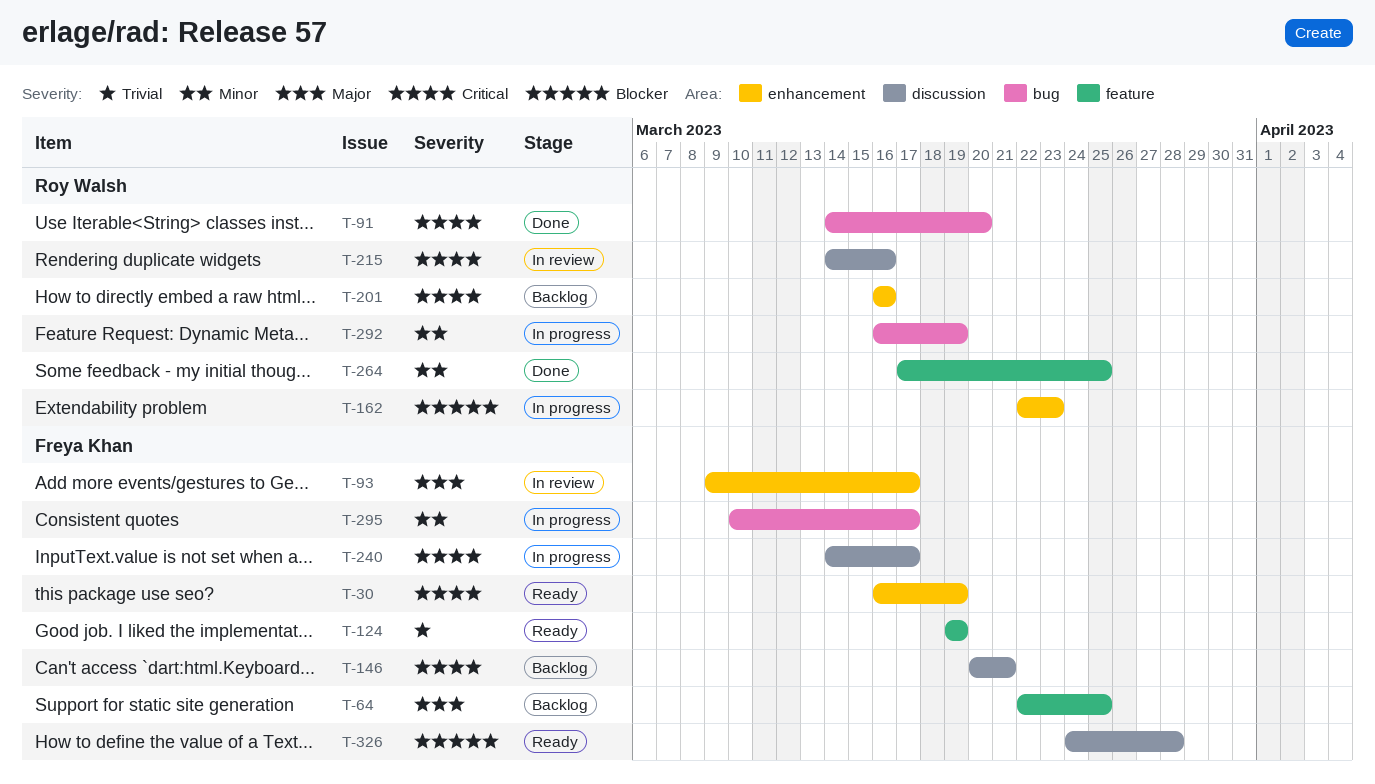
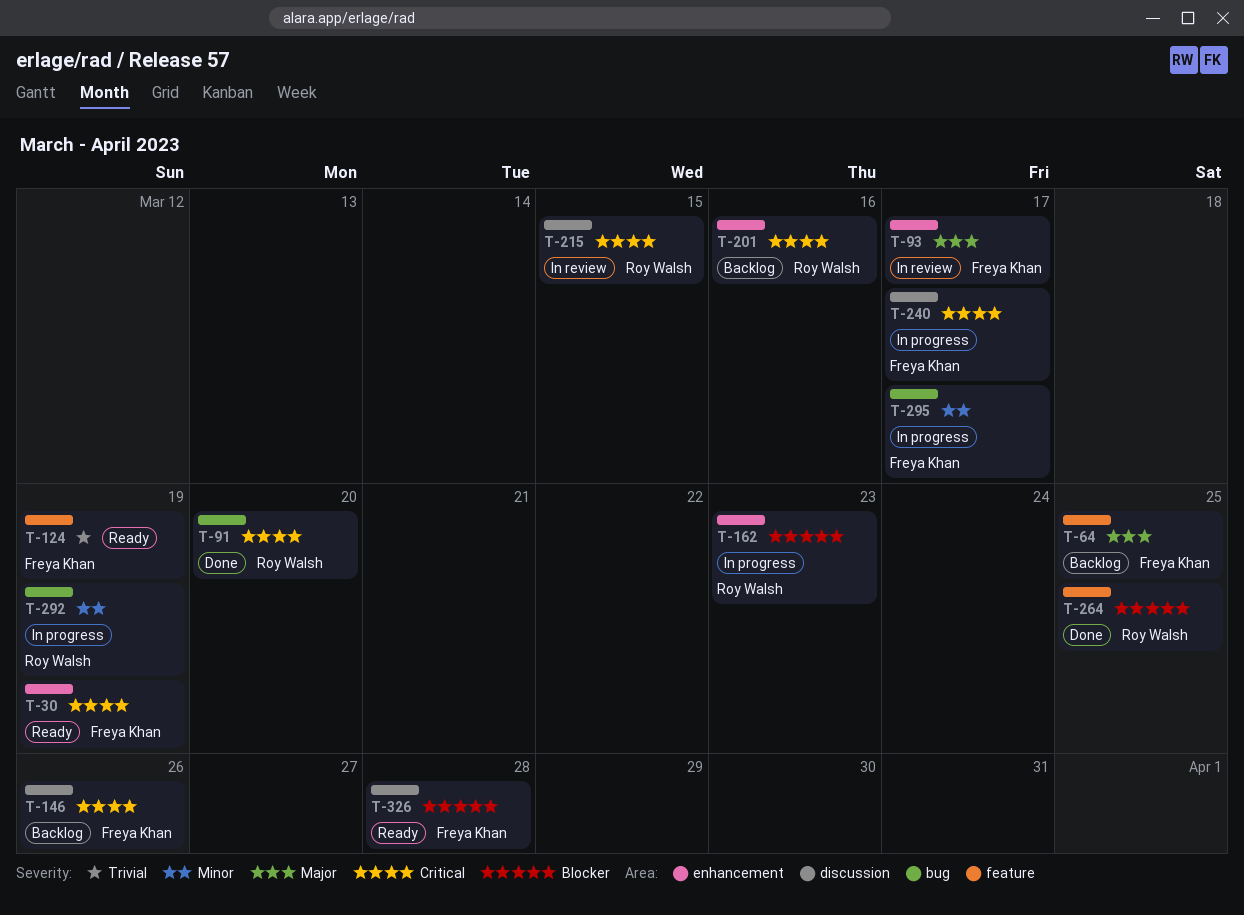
T-146, due: Mar 21 -> Mar 26
T-215, due: Mar 16 -> Mar 15
T-264, priority: Minor -> Blocker

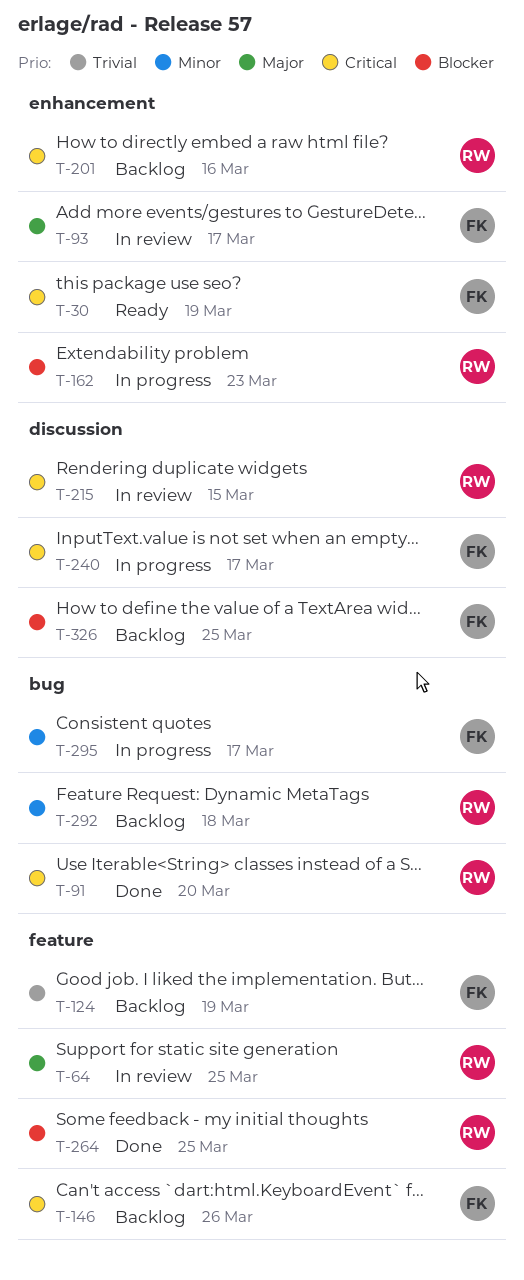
T-64, status: Backlog -> In review
T-64, owner: Freya Khan -> Roy Walsh
T-124, status: Ready -> Backlog
T-146, label: discussion -> feature
T-292, status: In progress -> Backlog
T-292, due: Mar 19 -> Mar 18
T-326, status: Ready -> Backlog
T-326, due: Mar 28 -> Mar 25

